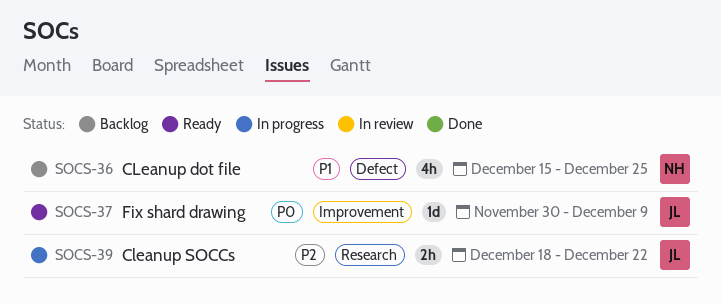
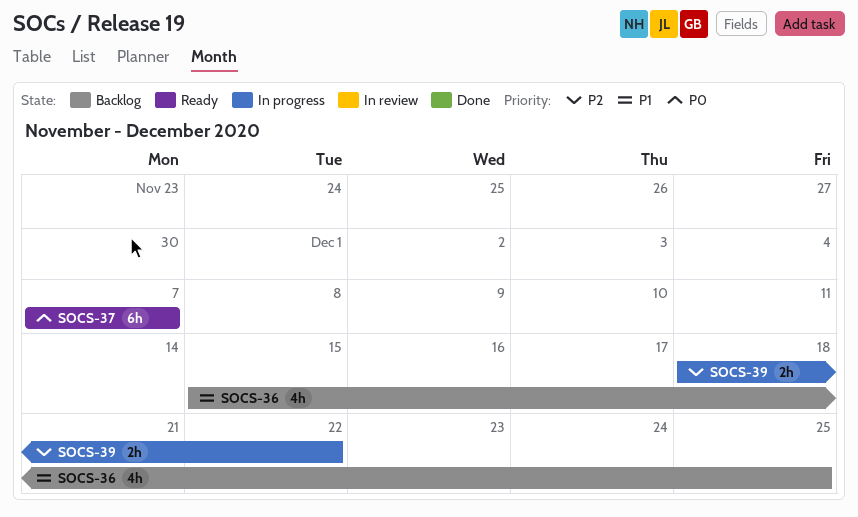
SOCS-37, estimate: 1d -> 6h
SOCS-37, start: Nov 30 -> Dec 7
SOCS-37, due: Dec 9 -> Dec 7

